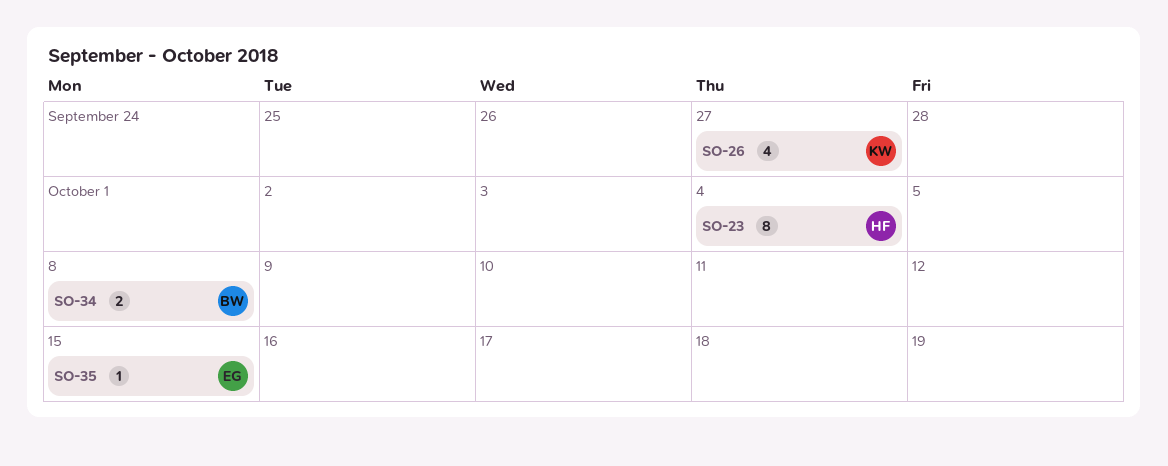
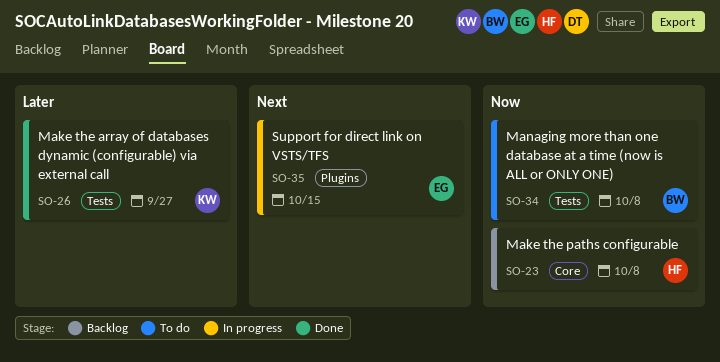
SO-23, due: Oct 4 -> Oct 8

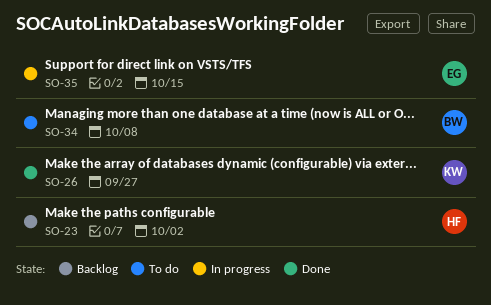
SO-23, due: Oct 8 -> Oct 2

